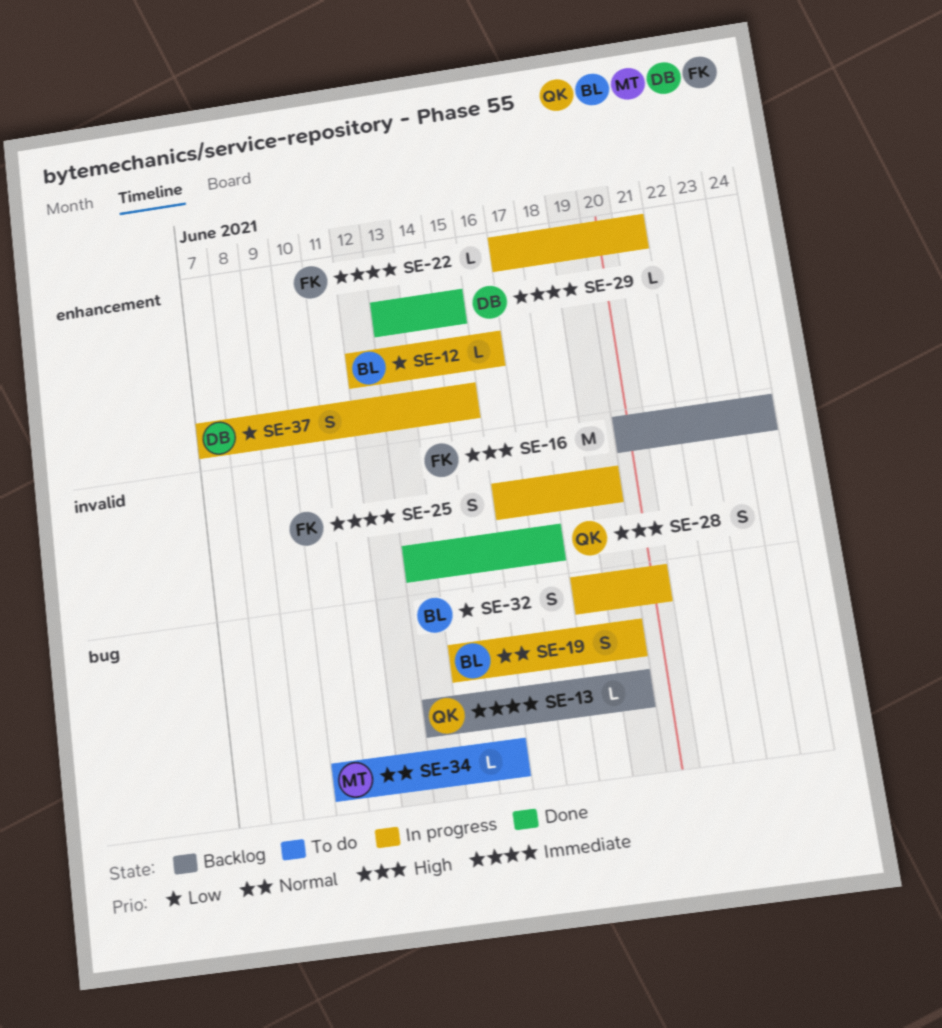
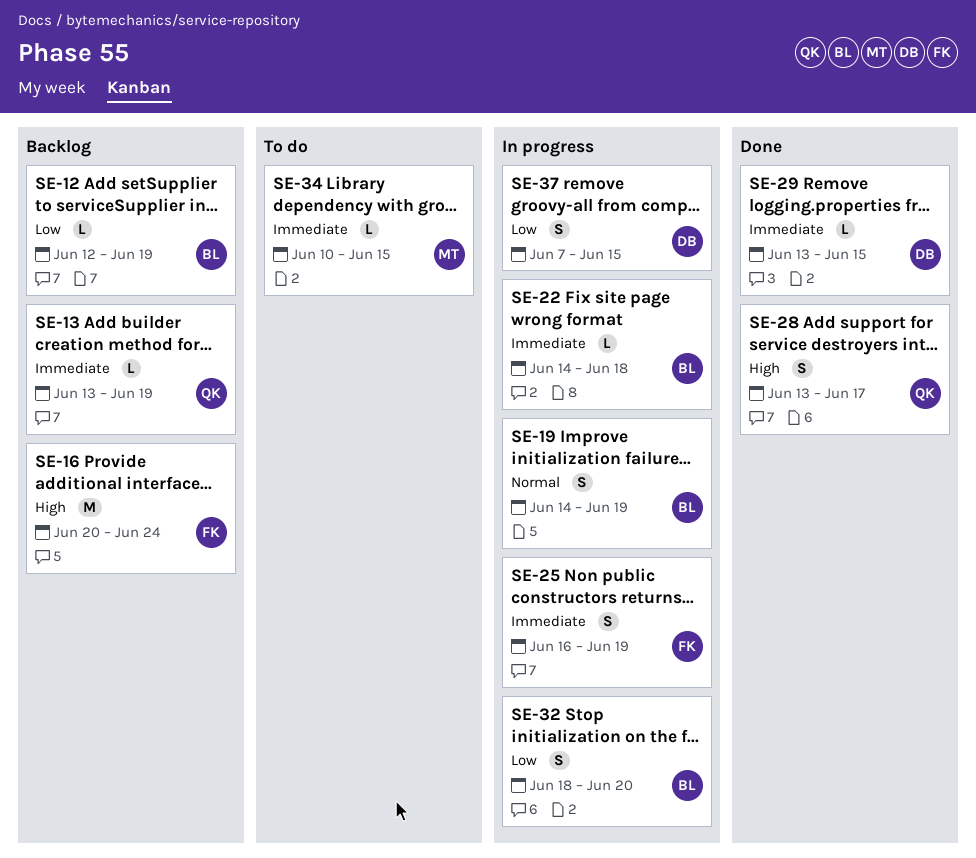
SE-12, status: In progress -> Backlog
SE-12, due: Jun 16 -> Jun 19
SE-22, owner: FK -> BL
SE-22, start: Jun 17 -> Jun 14
SE-22, due: Jun 21 -> Jun 18
SE-34, priority: Normal -> Immediate

